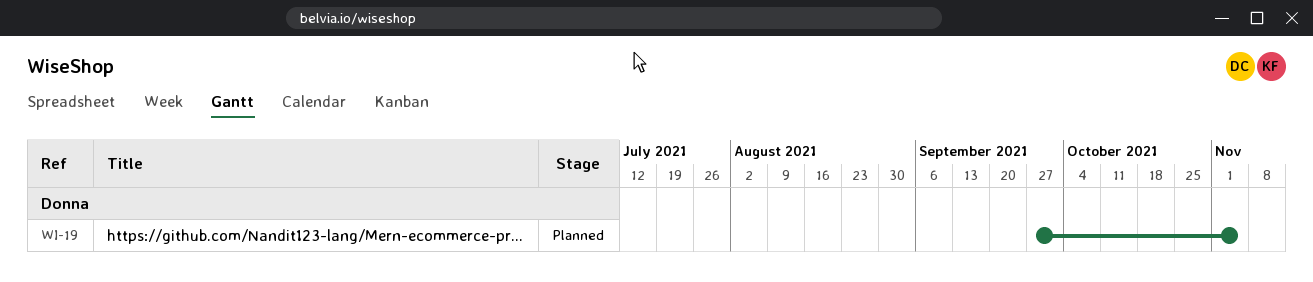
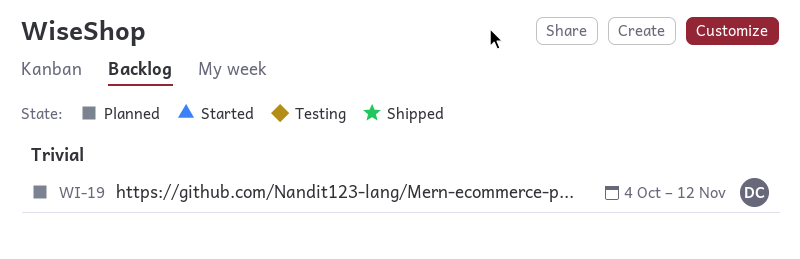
WI-19, start: Sep 27 -> Oct 4
WI-19, due: Nov 5 -> Nov 12

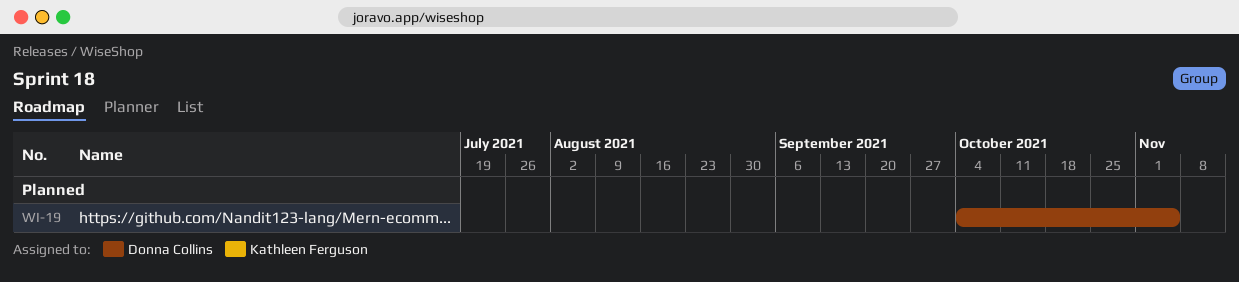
WI-19, due: Nov 12 -> Nov 5

